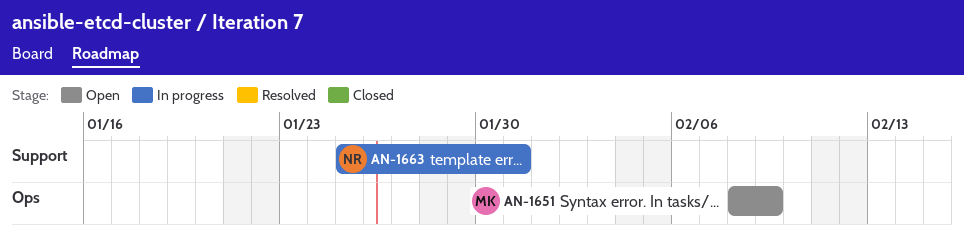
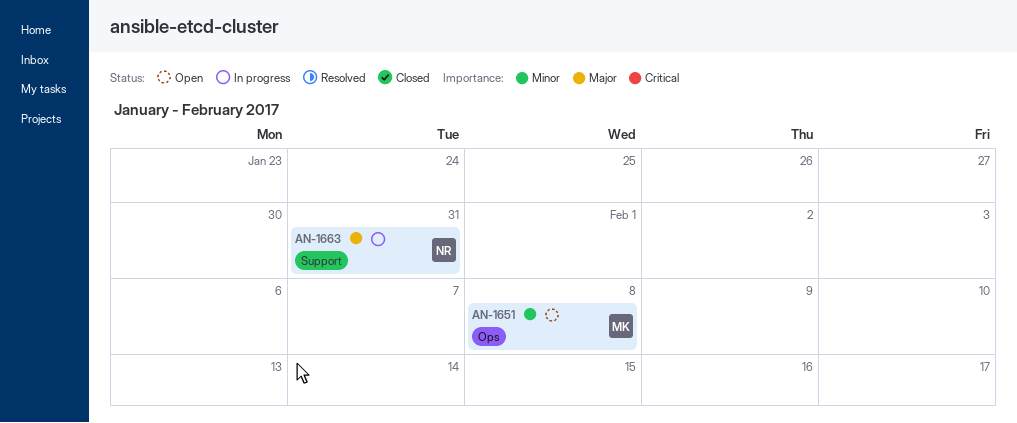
AN-1651, due: Feb 9 -> Feb 8

